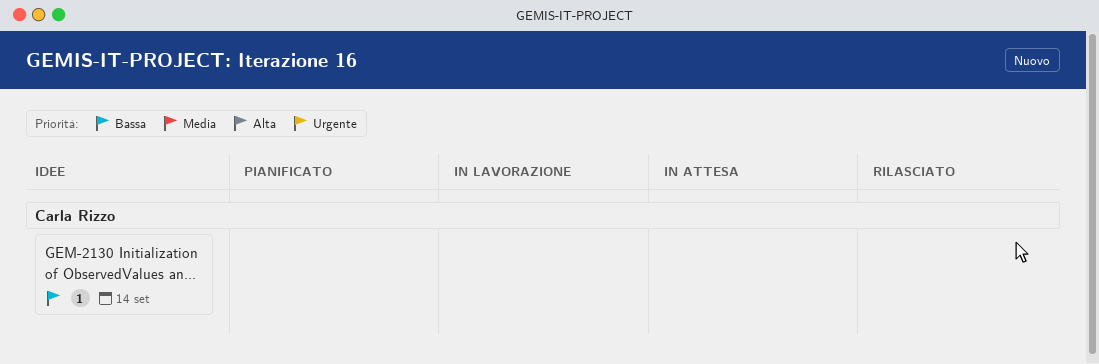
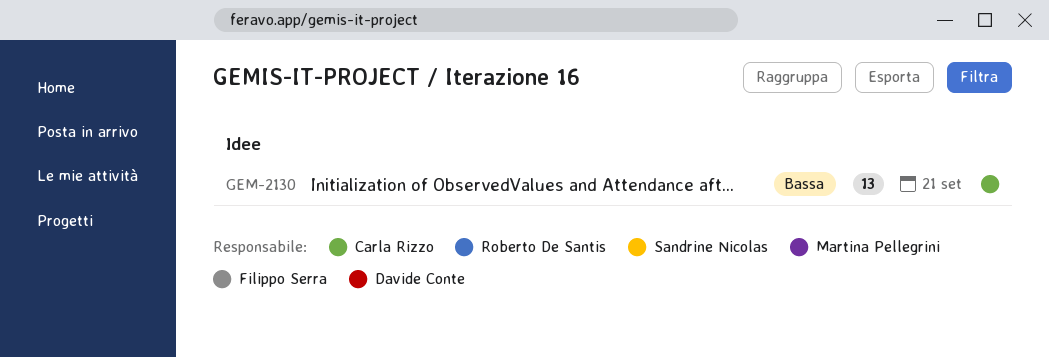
GEM-2130, estimate: 1 -> 13
GEM-2130, due: Sep 14 -> Sep 21

